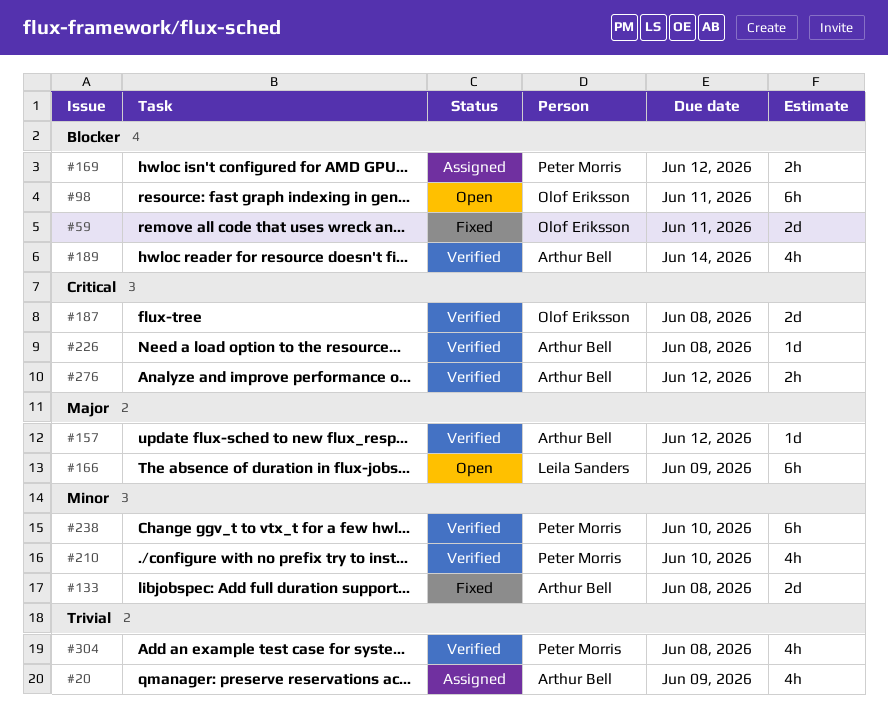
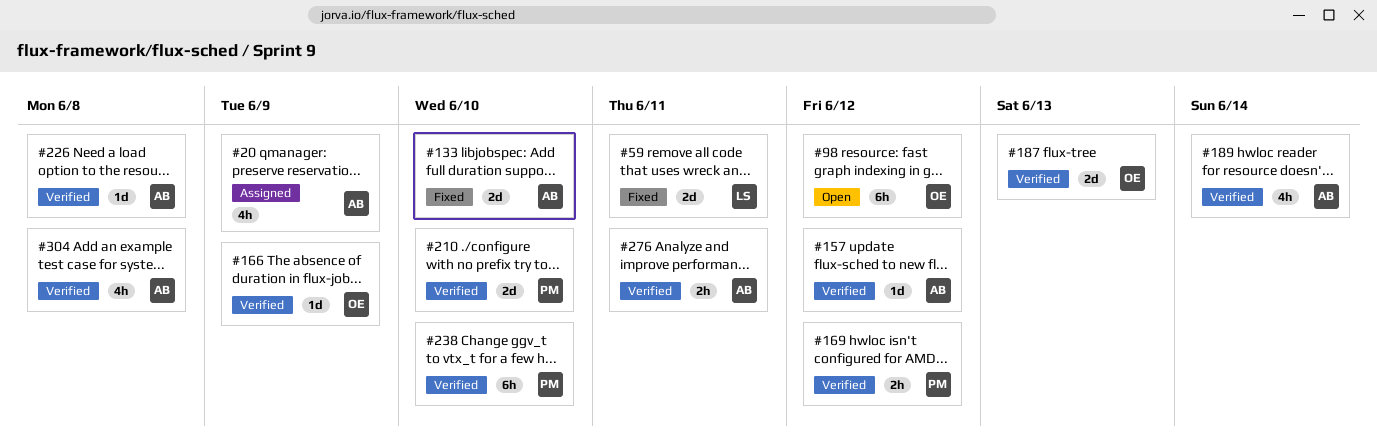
#59, owner: Olof Eriksson -> Leila Sanders
#98, due: Jun 11 -> Jun 12
#133, due: Jun 8 -> Jun 10
#166, status: Open -> Verified
#166, owner: Leila Sanders -> Olof Eriksson
#166, estimate: 6h -> 1d
#169, status: Assigned -> Verified
#187, due: Jun 8 -> Jun 13
#210, estimate: 4h -> 2d
#276, due: Jun 12 -> Jun 11
#304, owner: Peter Morris -> Arthur Bell

